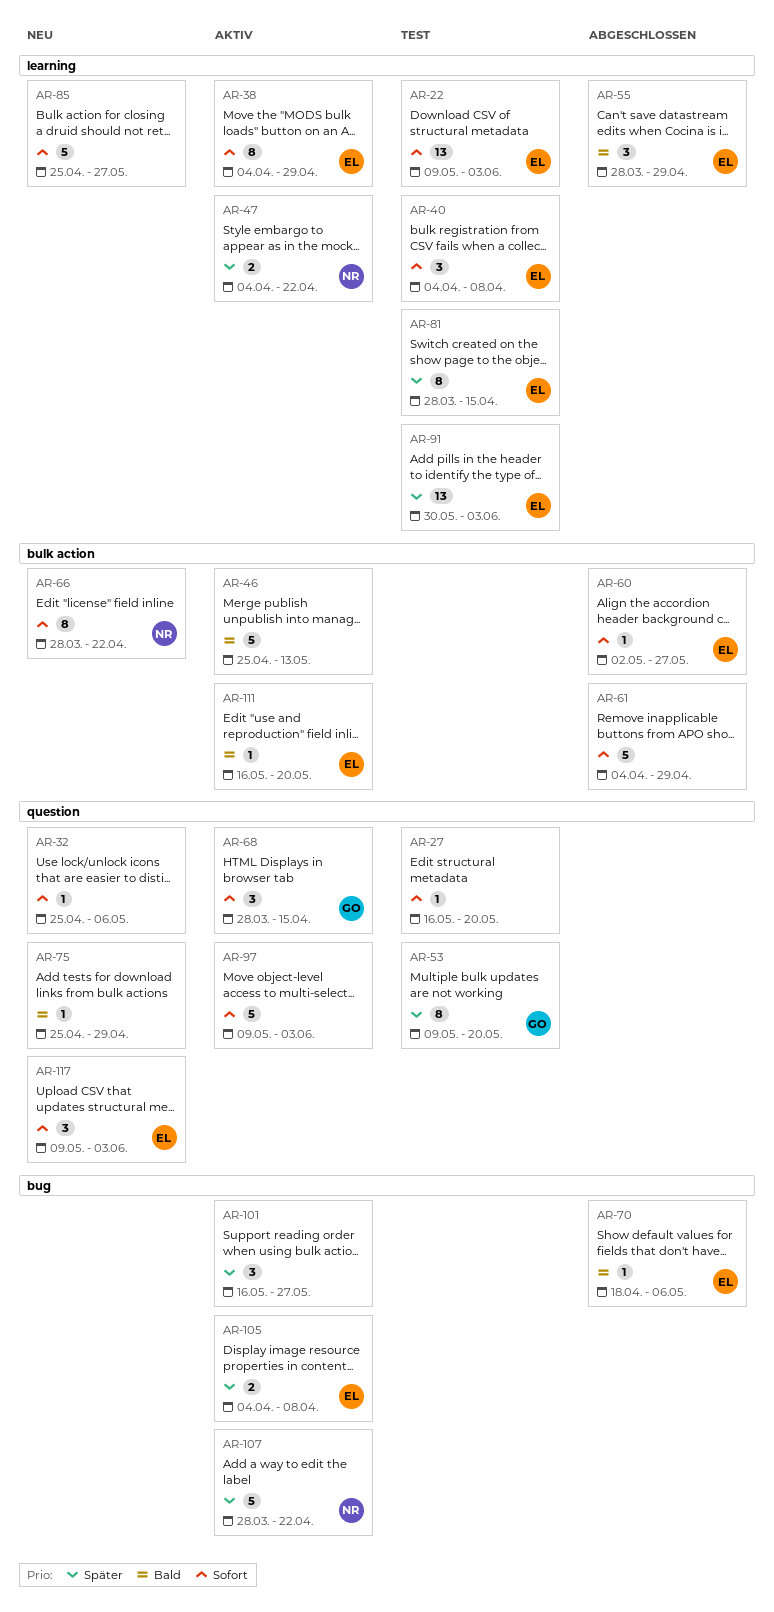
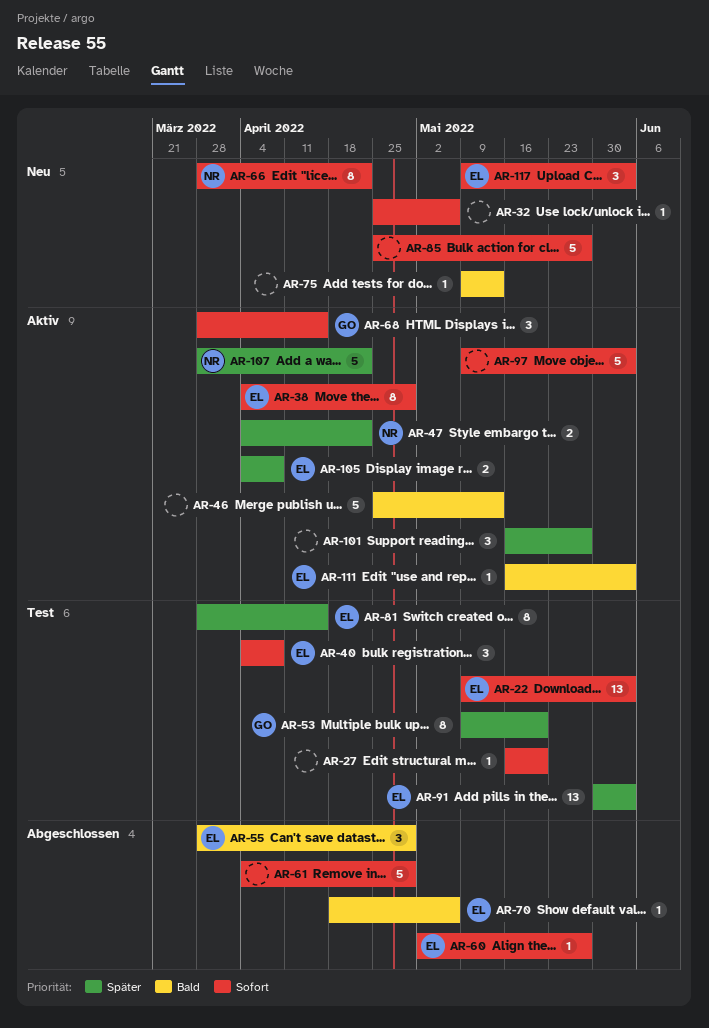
AR-75, start: Apr 25 -> May 9
AR-75, due: Apr 29 -> May 13
AR-111, due: May 20 -> Jun 3

